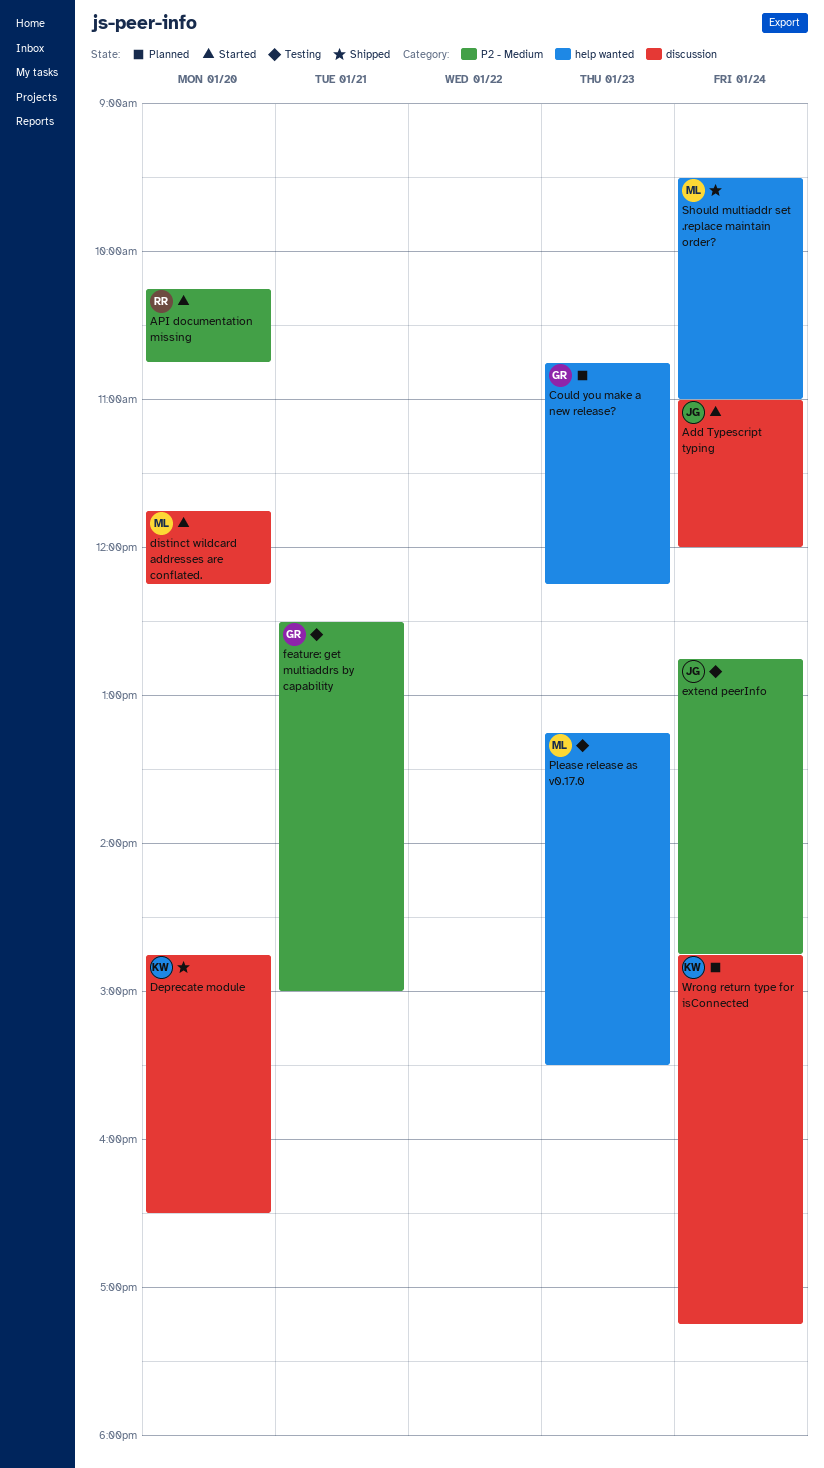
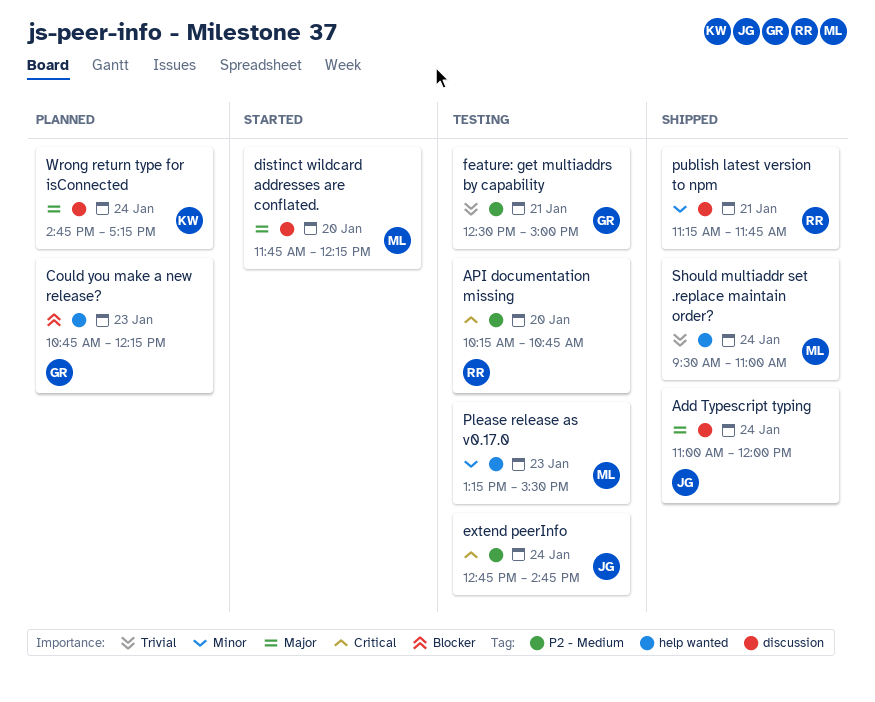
Add Typescript typing, status: Started -> Shipped
API documentation missing, status: Started -> Testing
Deprecate module: present -> none
publish latest version to npm: none -> present

